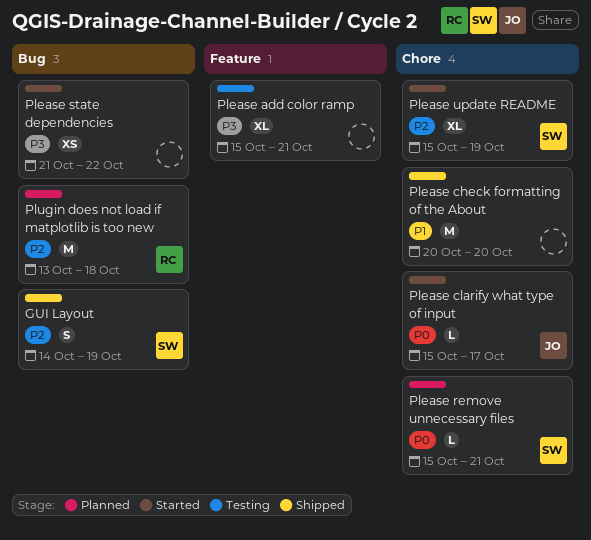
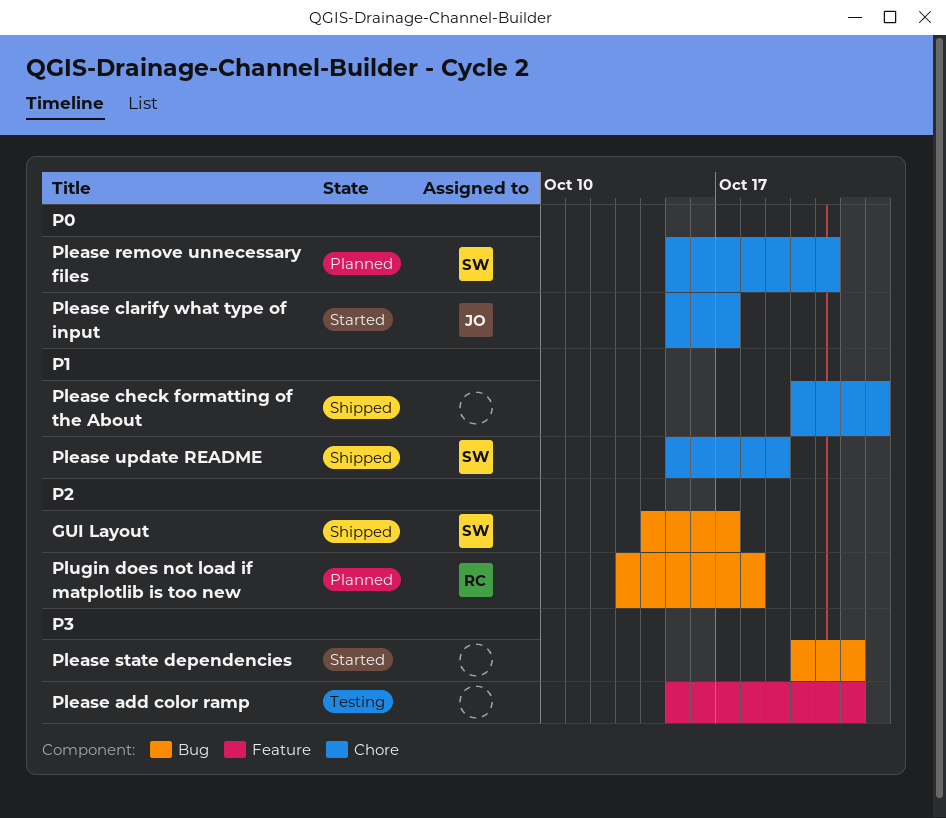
GUI Layout, due: Oct 19 -> Oct 17
Please add color ramp, due: Oct 21 -> Oct 22
Please check formatting of the About, due: Oct 20 -> Oct 23
Please state dependencies, start: Oct 21 -> Oct 20
Please update README, status: Started -> Shipped
Please update README, priority: P2 -> P1

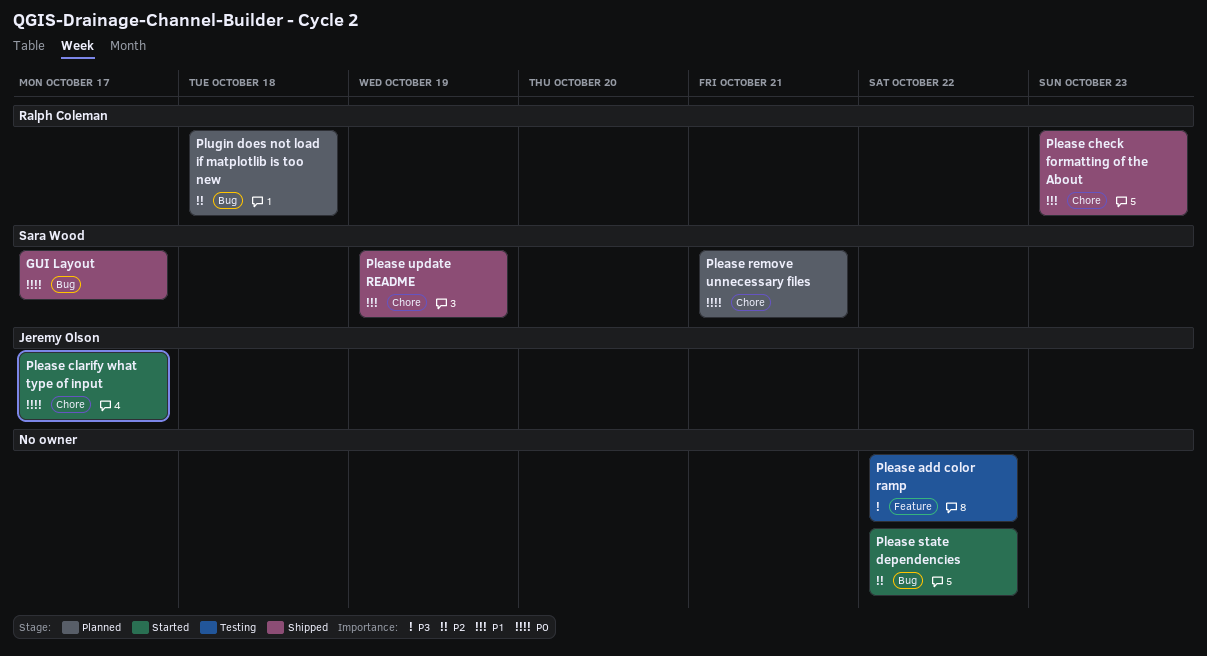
GUI Layout, priority: P2 -> P0
Please check formatting of the About, owner: none -> Ralph Coleman
Please state dependencies, priority: P3 -> P2

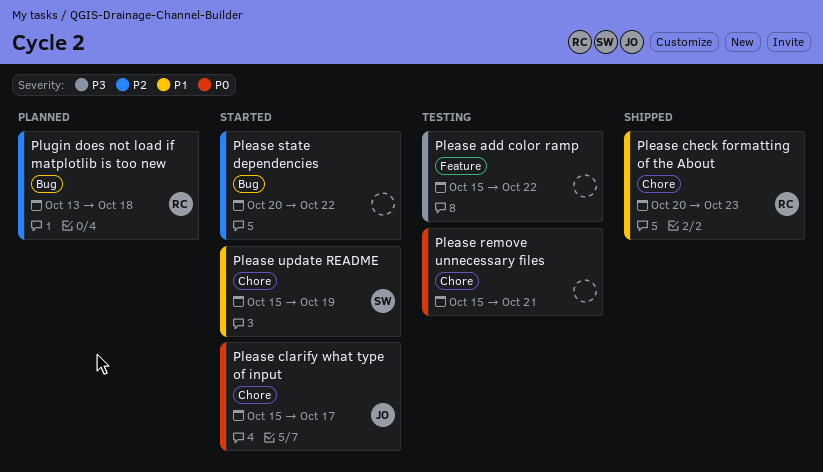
GUI Layout: present -> none
Please remove unnecessary files, status: Planned -> Testing
Please remove unnecessary files, owner: Sara Wood -> none
Please update README, status: Shipped -> Started

